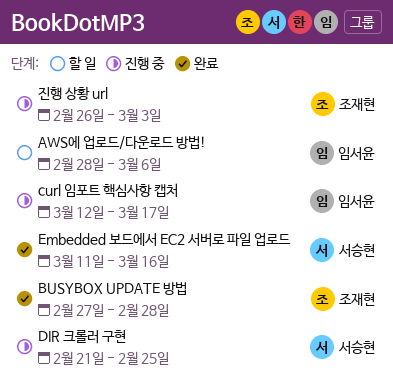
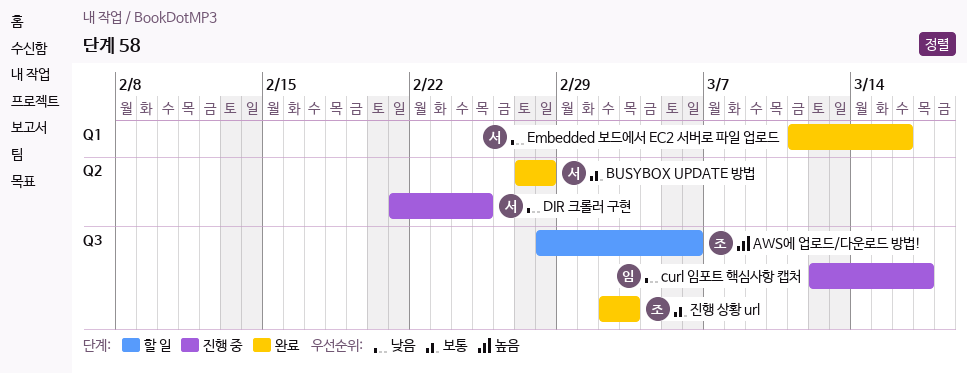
AWS에 업로드/다운로드 방법!, owner: 임서윤 -> 조재현
BUSYBOX UPDATE 방법, owner: 조재현 -> 서승현
진행 상황 url, status: 진행 중 -> 완료
진행 상황 url, start: Feb 26 -> Mar 2

